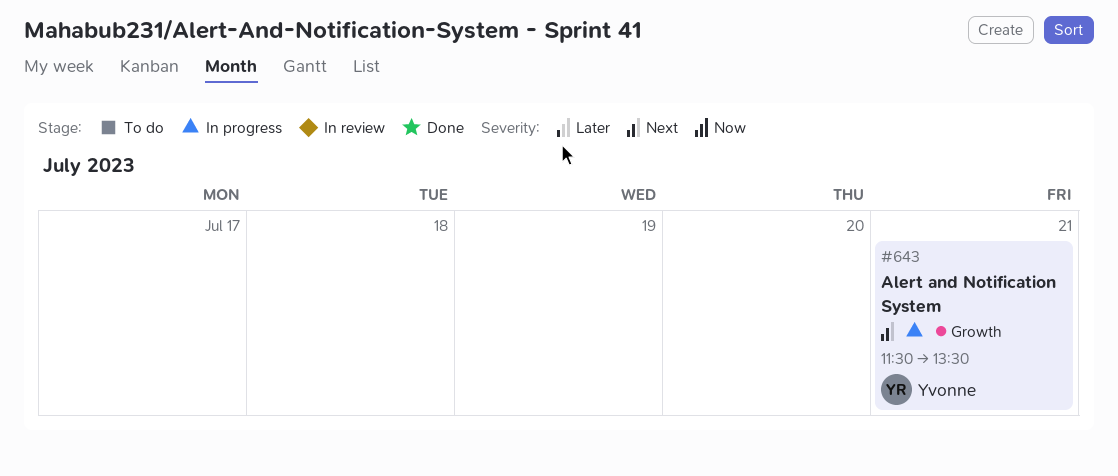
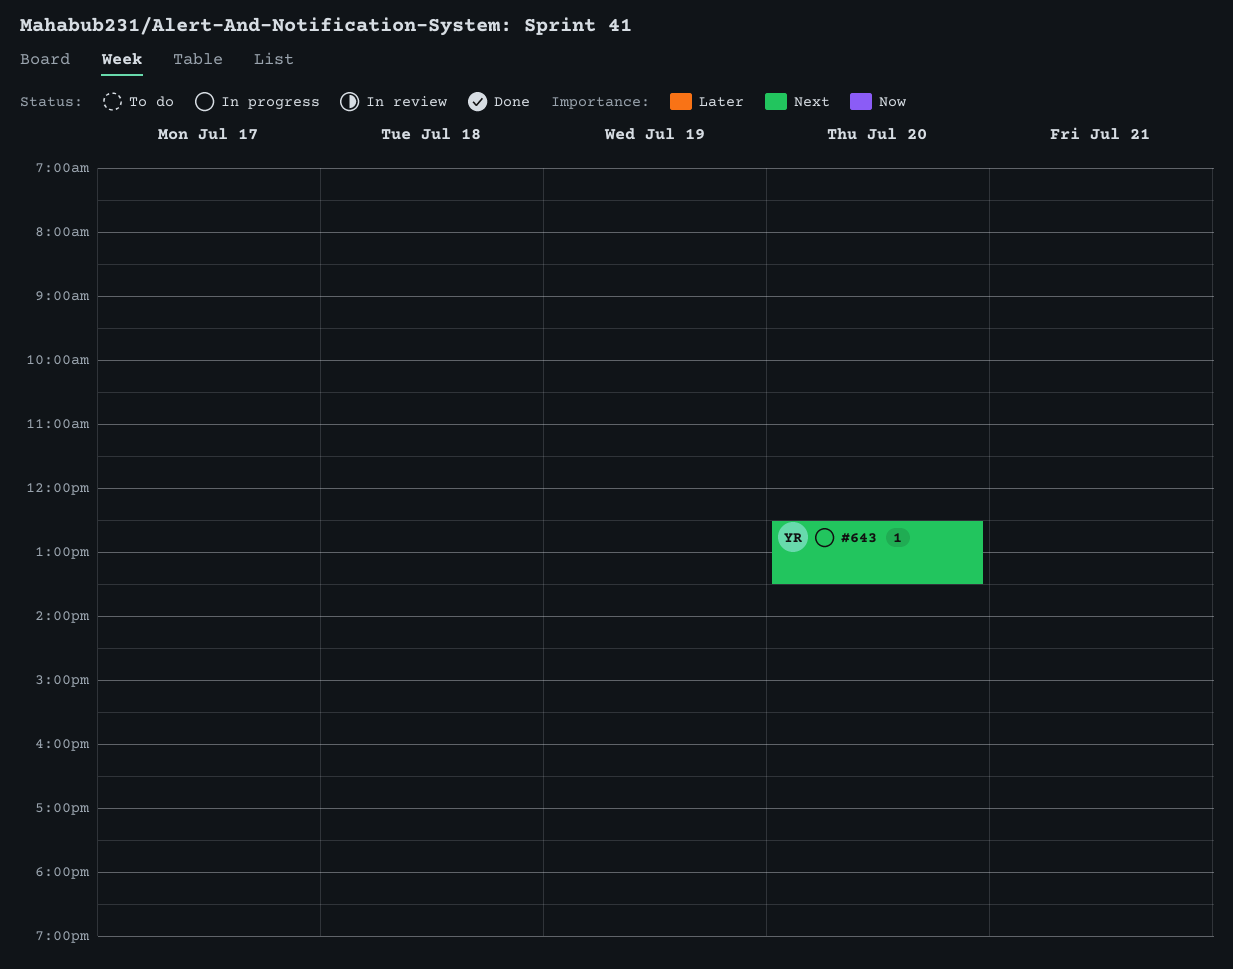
#643, day: Jul 21 -> Jul 20
#643, begins: 11:30 -> 12:30

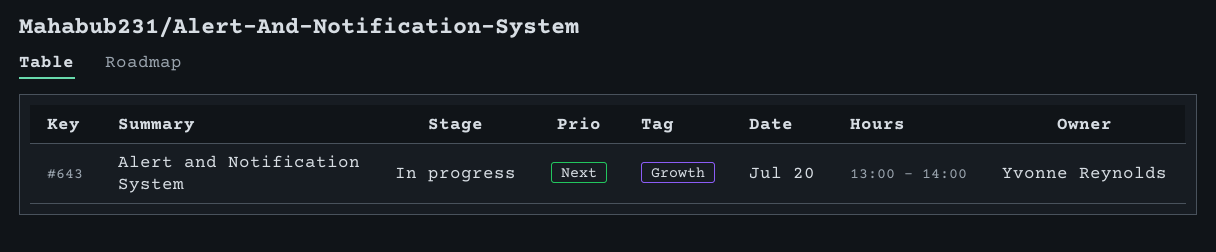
#643, begins: 12:30 -> 13:00
#643, ends: 13:30 -> 14:00

